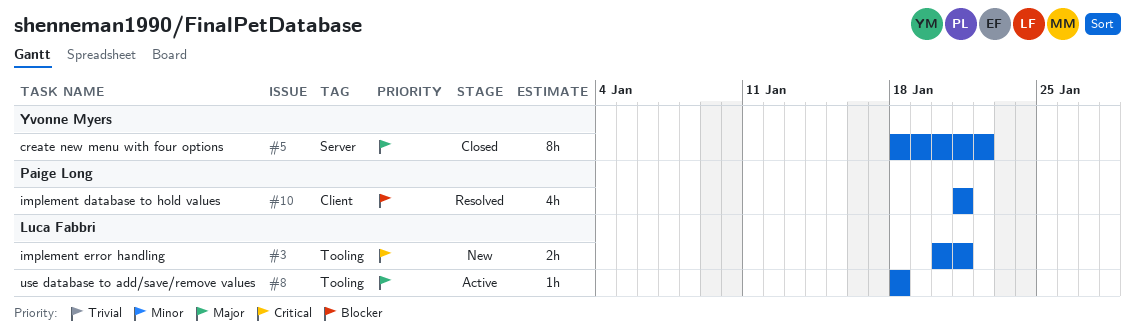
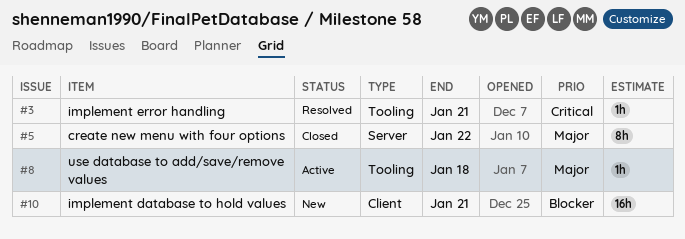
#3, status: New -> Resolved
#3, estimate: 2h -> 1h
#10, status: Resolved -> New
#10, estimate: 4h -> 16h

